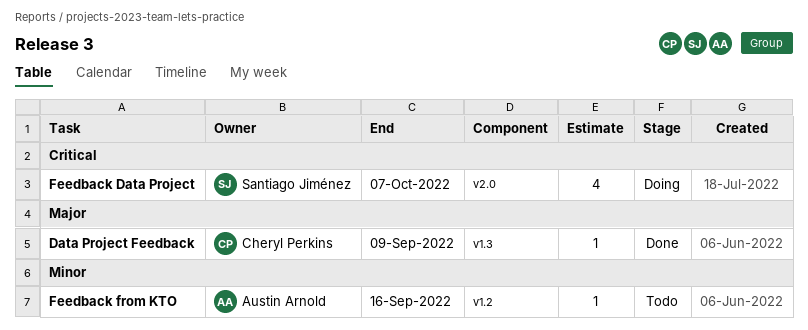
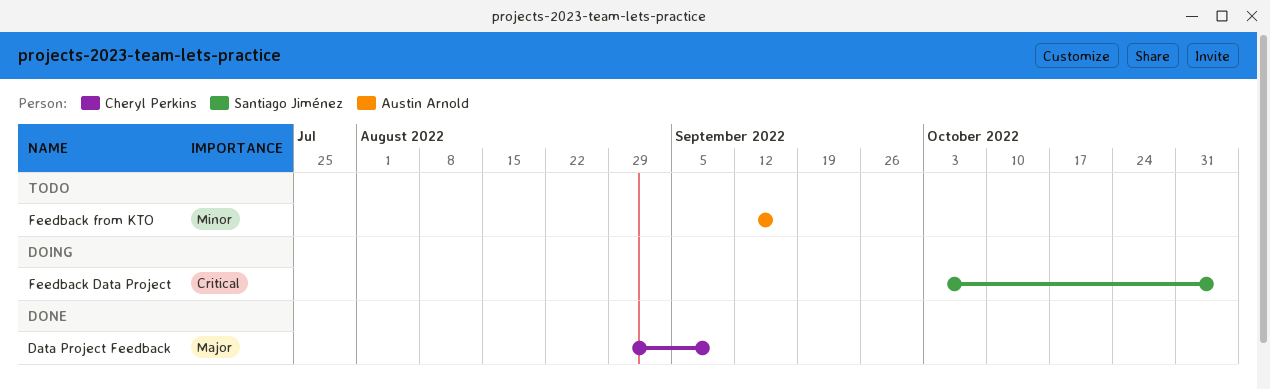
Feedback Data Project, due: Oct 7 -> Nov 4

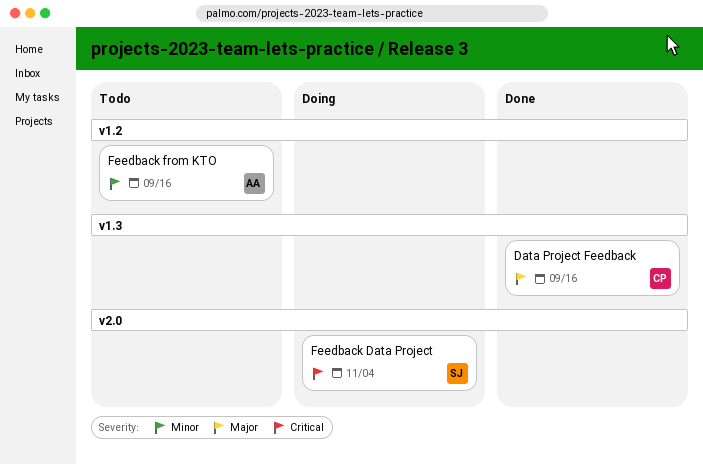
Data Project Feedback, due: Sep 9 -> Sep 16

